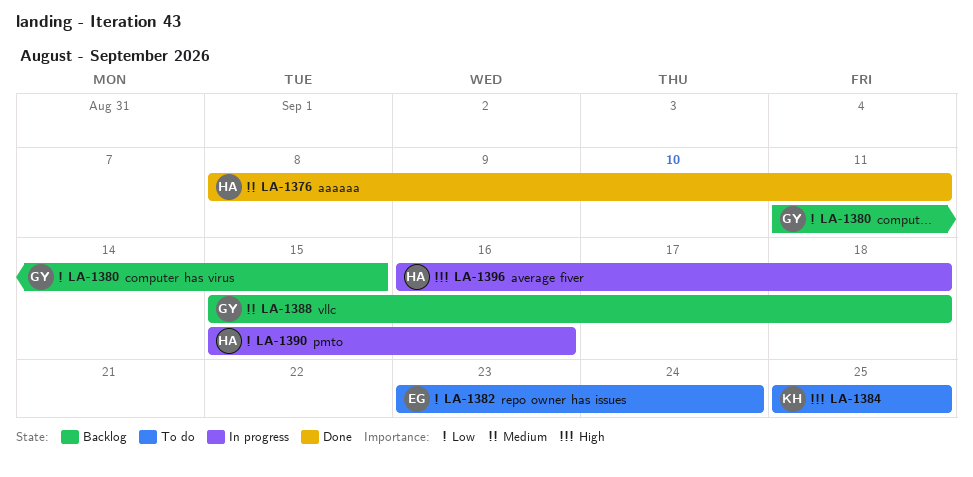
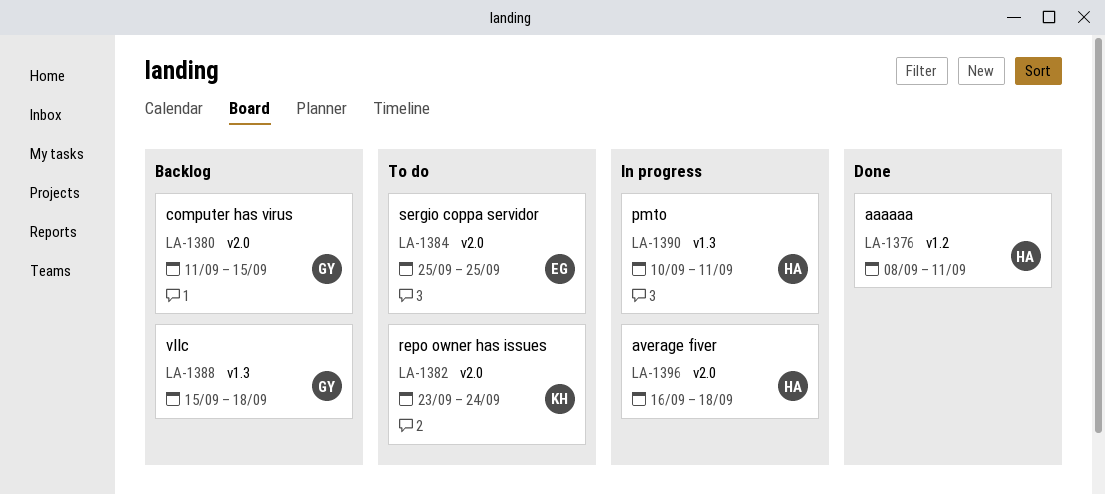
LA-1382, owner: EG -> KH
LA-1384, owner: KH -> EG
LA-1390, start: Sep 15 -> Sep 10
LA-1390, due: Sep 16 -> Sep 11

